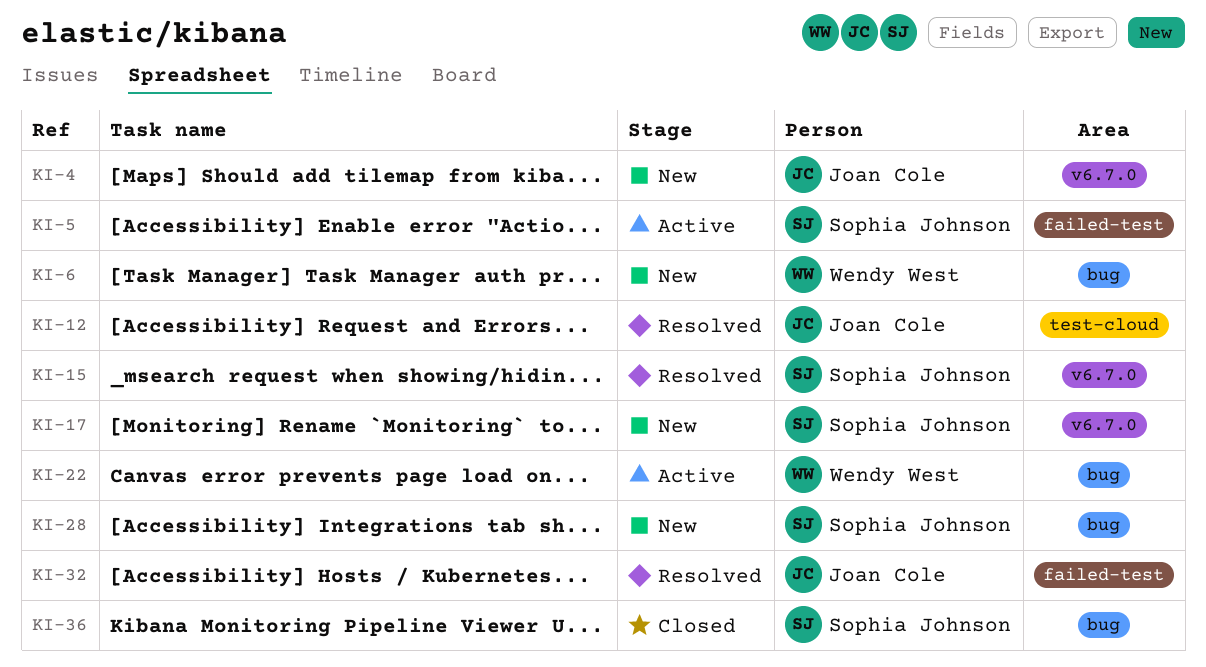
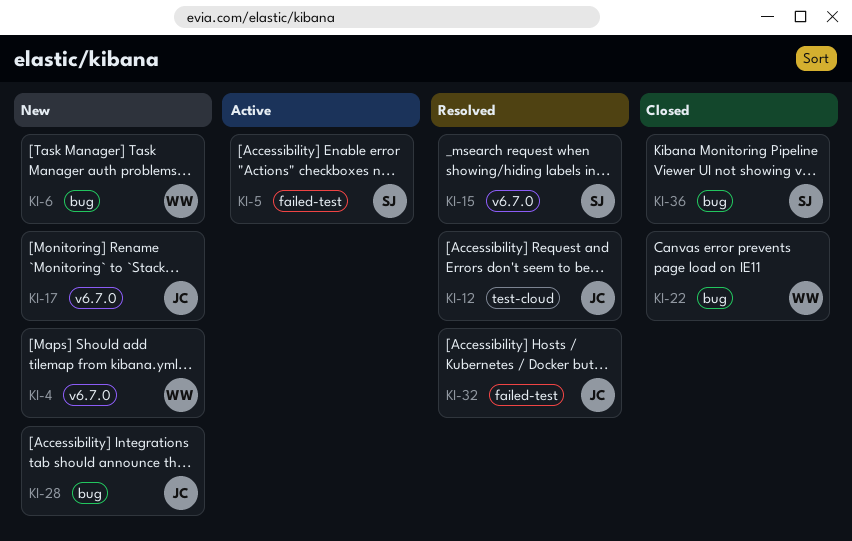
KI-4, owner: Joan Cole -> Wendy West
KI-17, owner: Sophia Johnson -> Joan Cole
KI-22, status: Active -> Closed
KI-28, owner: Sophia Johnson -> Joan Cole

